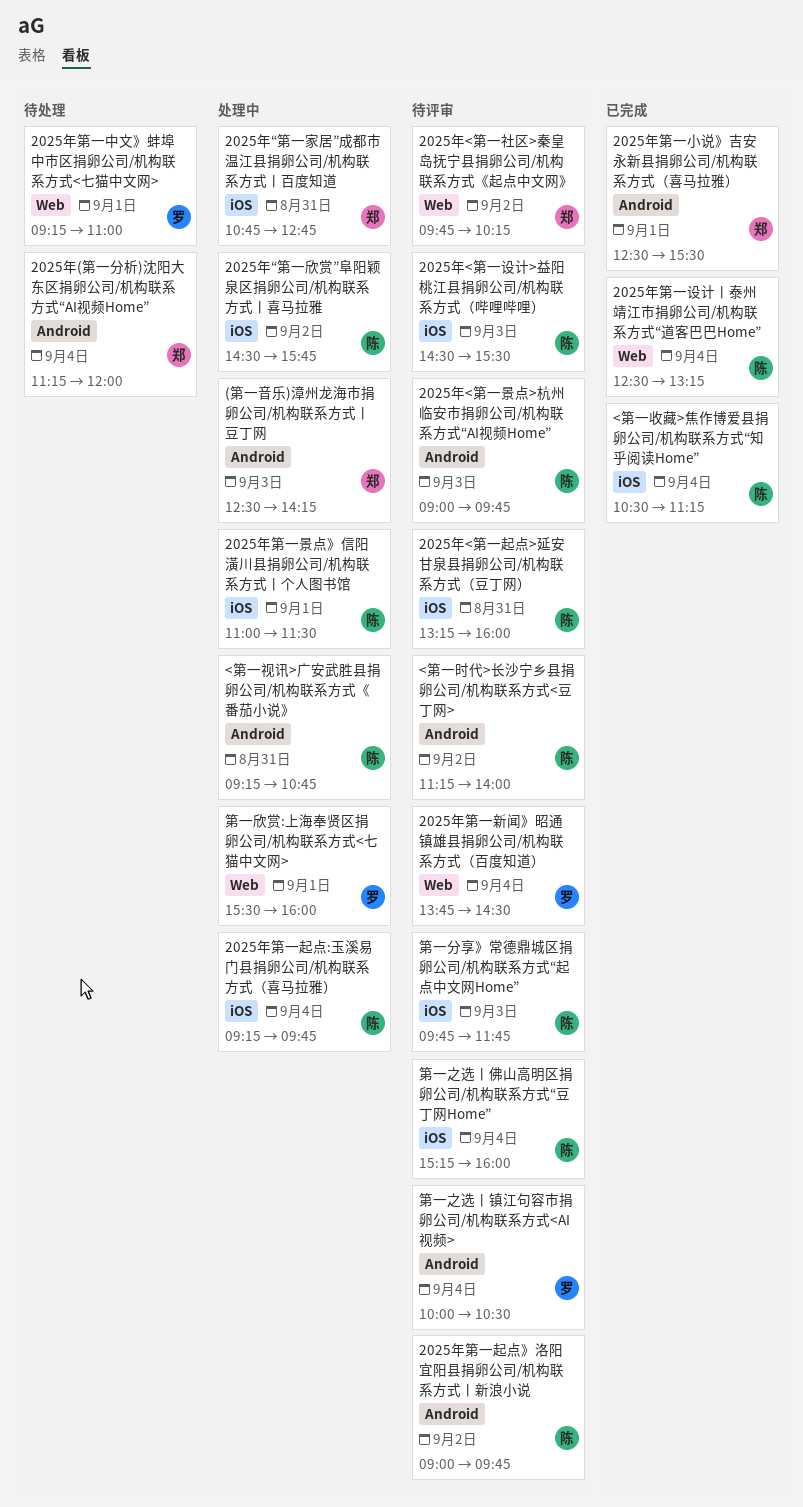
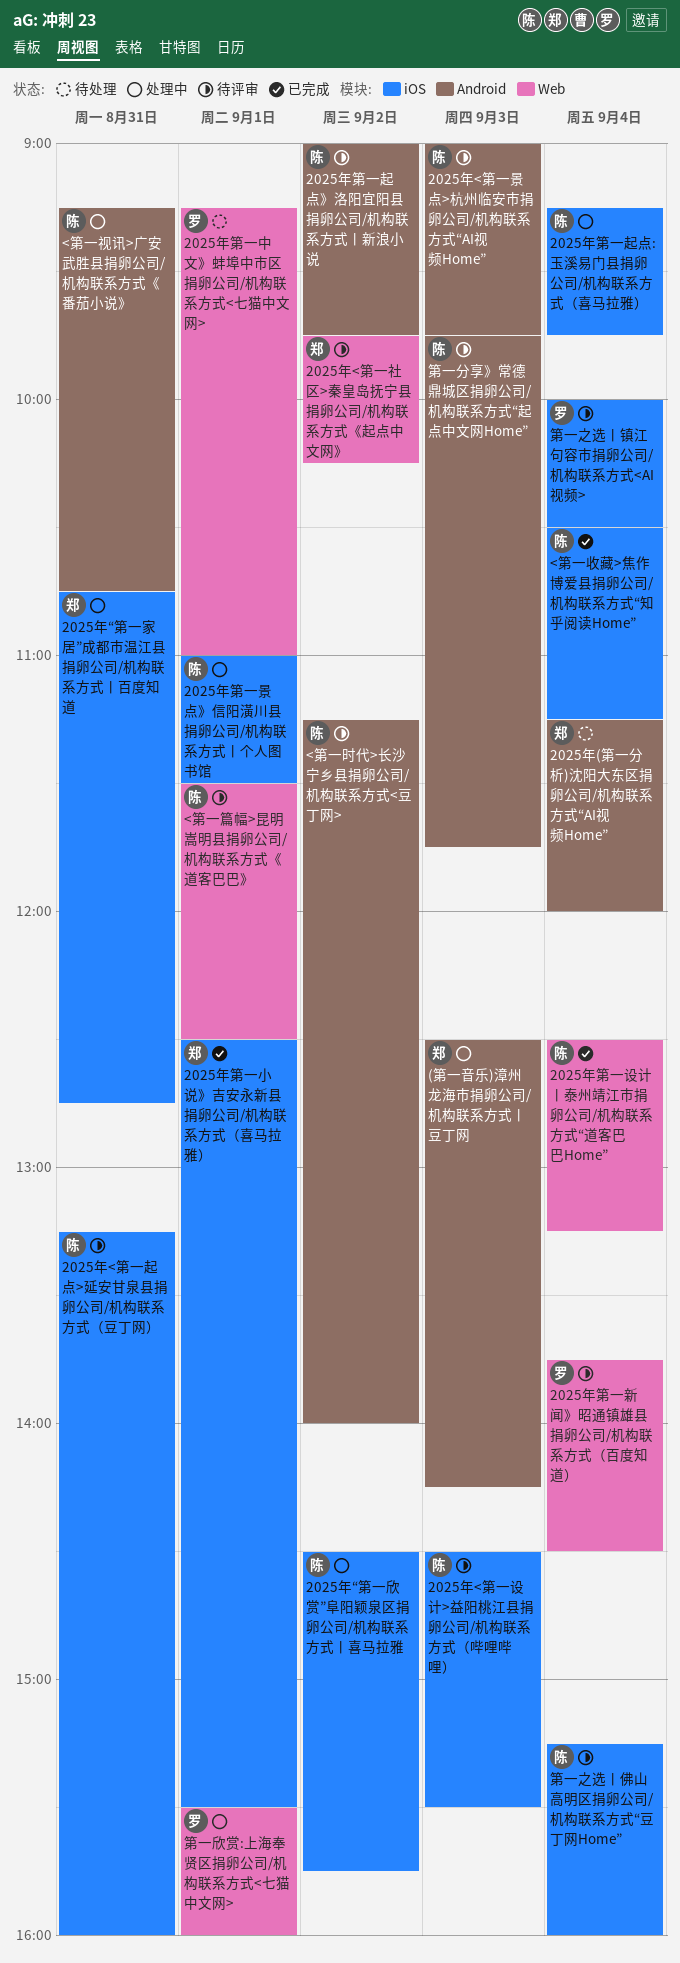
2025年第一小说》吉安永新县捐卵公司/机构联系方式（喜马拉雅）, label: Android -> iOS
<第一篇幅>昆明嵩明县捐卵公司/机构联系方式《道客巴巴》: none -> present
第一之选丨镇江句容市捐卵公司/机构联系方式<AI视频>, label: Android -> iOS
第一分享》常德鼎城区捐卵公司/机构联系方式“起点中文网Home”, label: iOS -> Android

